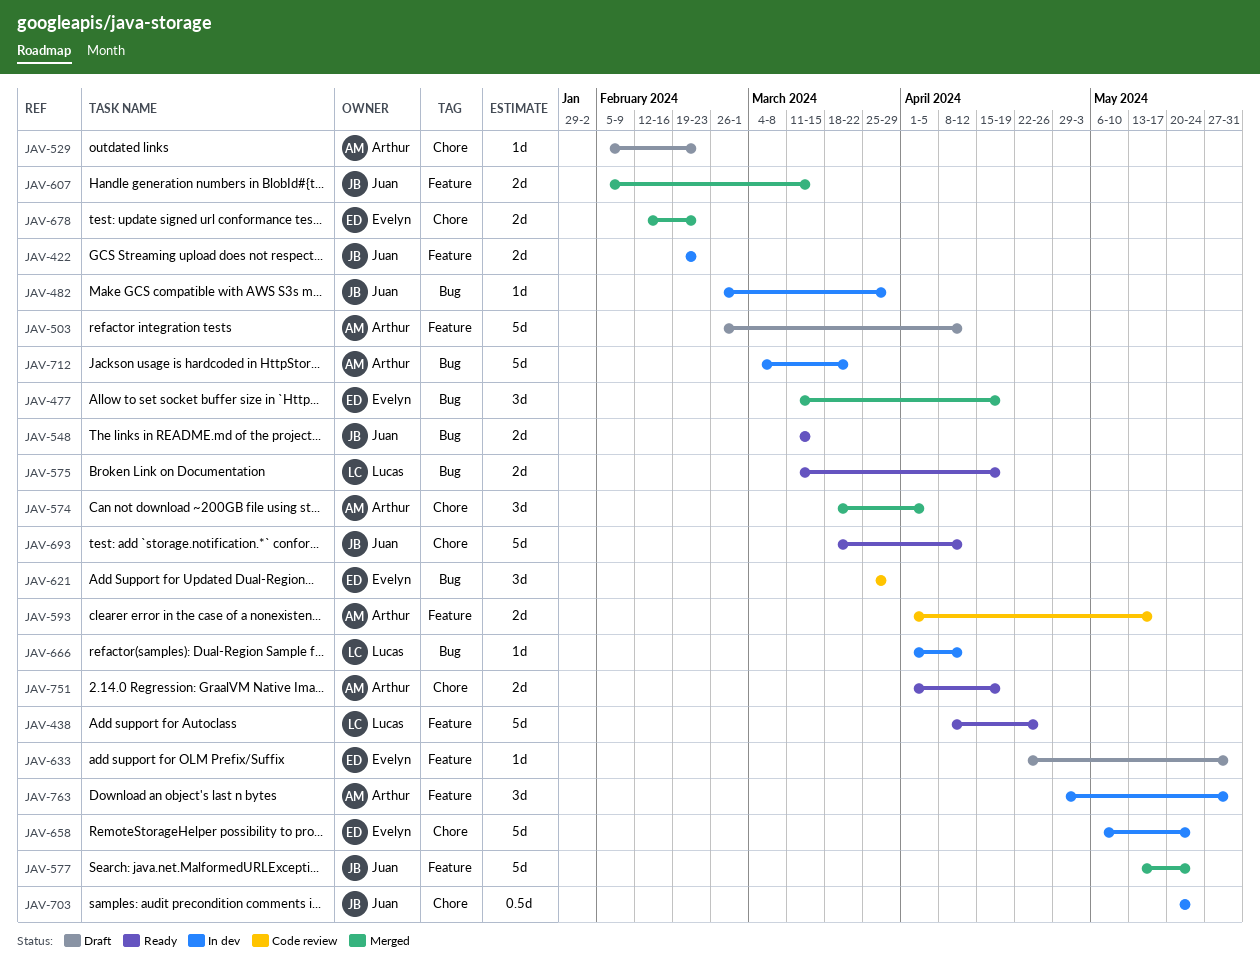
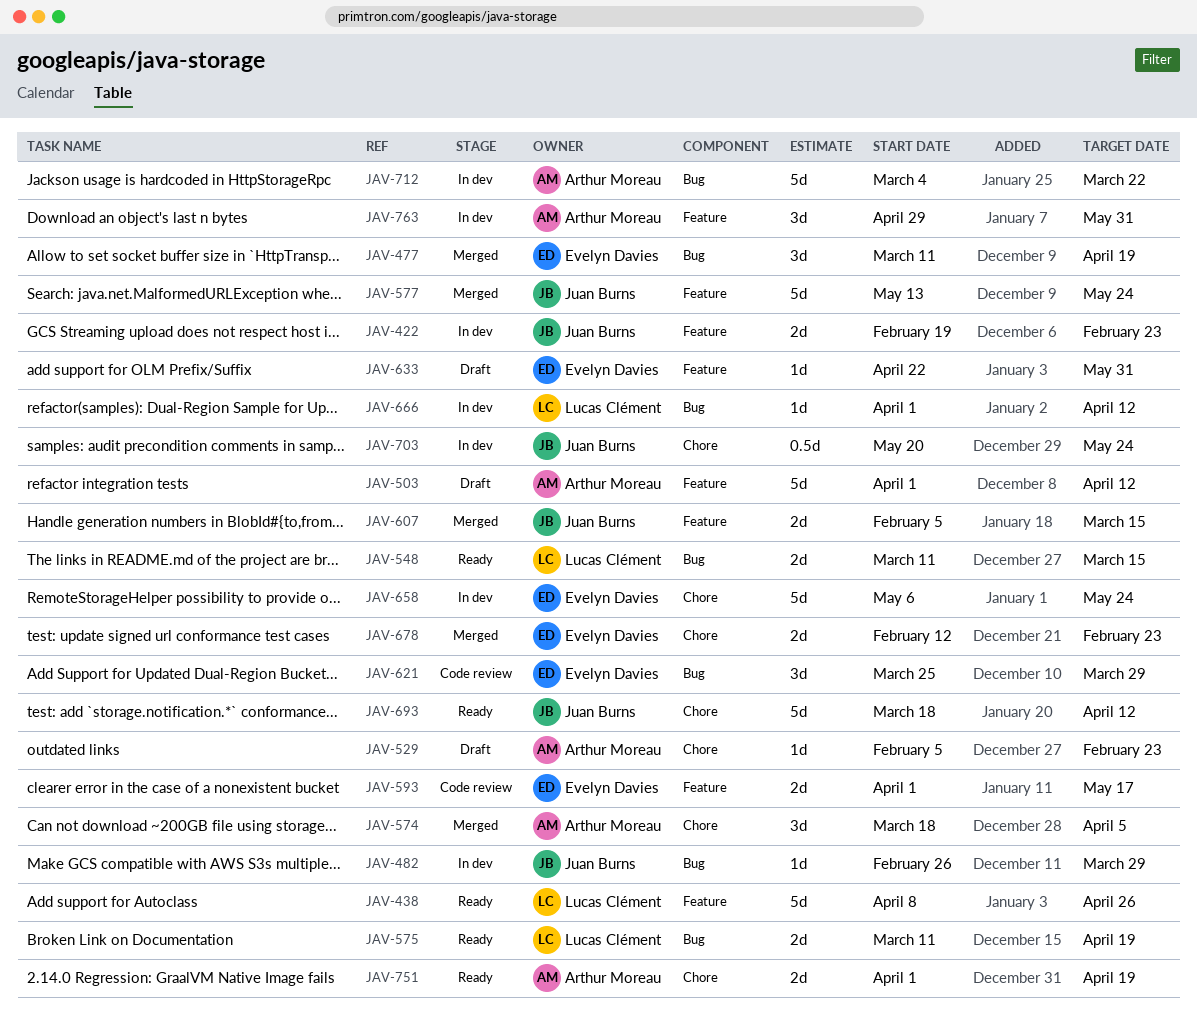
JAV-503, start: Feb 26 -> Apr 1
JAV-548, owner: Juan Burns -> Lucas Clément
JAV-593, owner: Arthur Moreau -> Evelyn Davies

